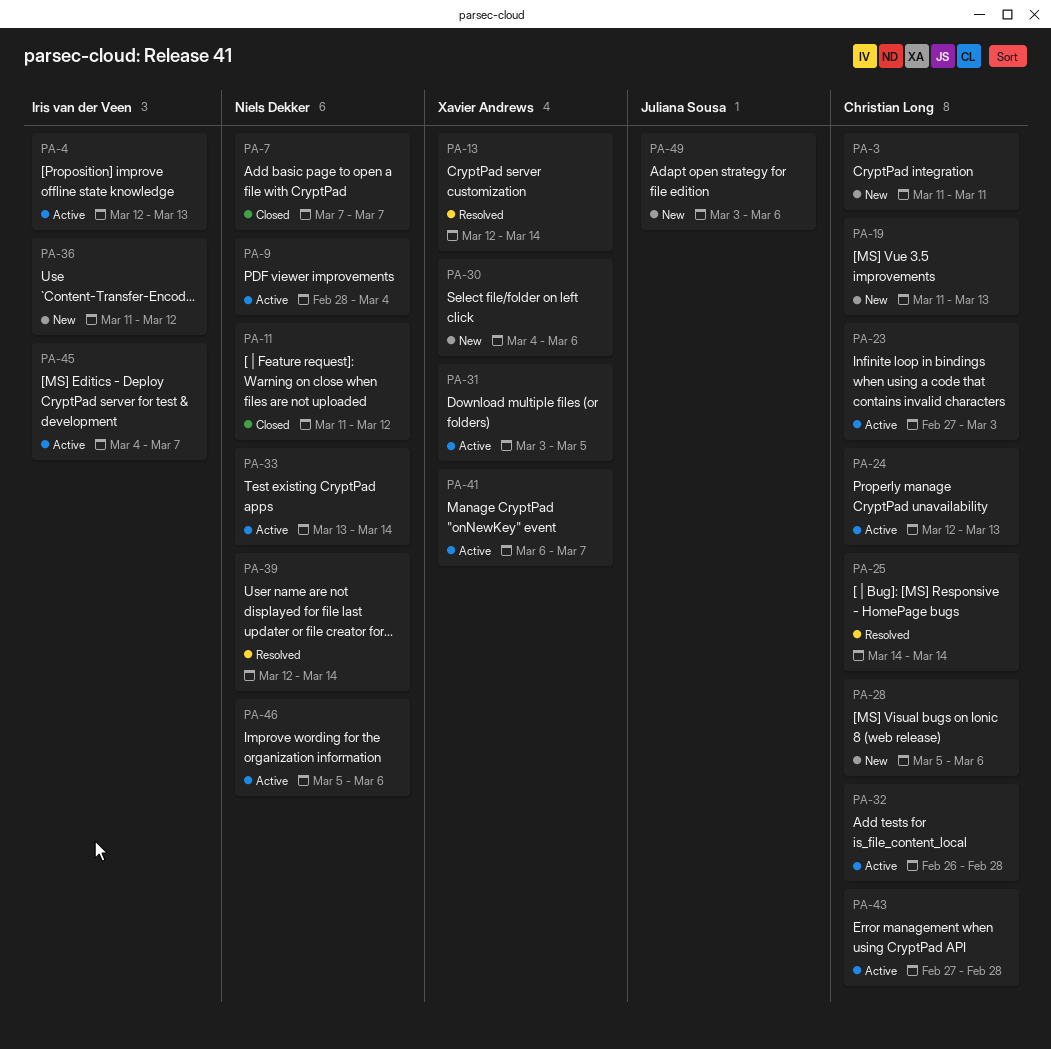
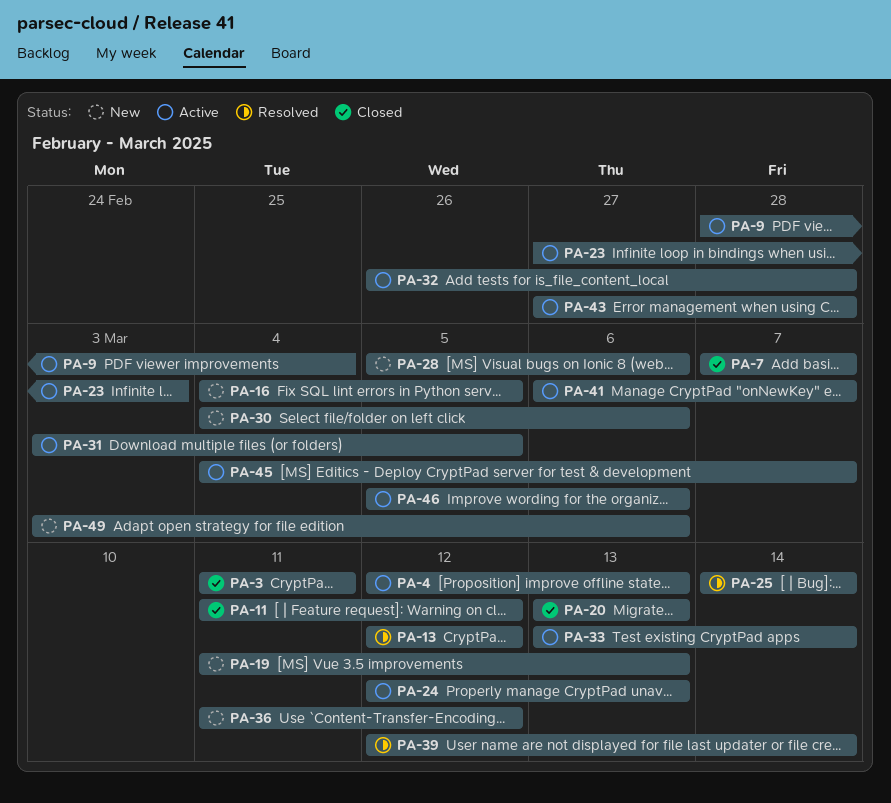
PA-3, status: New -> Closed
PA-13, due: Mar 14 -> Mar 12
PA-16: none -> present
PA-20: none -> present

